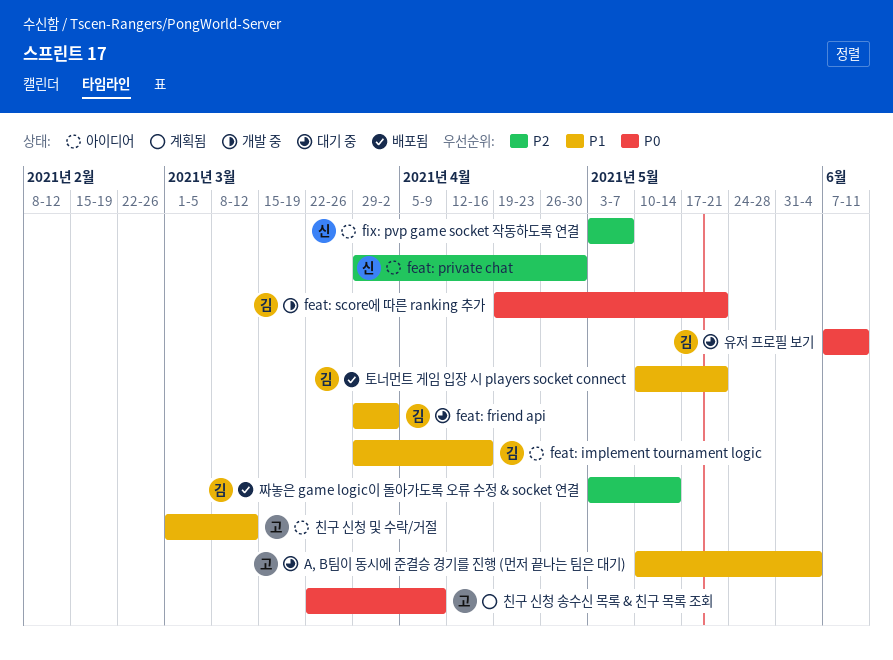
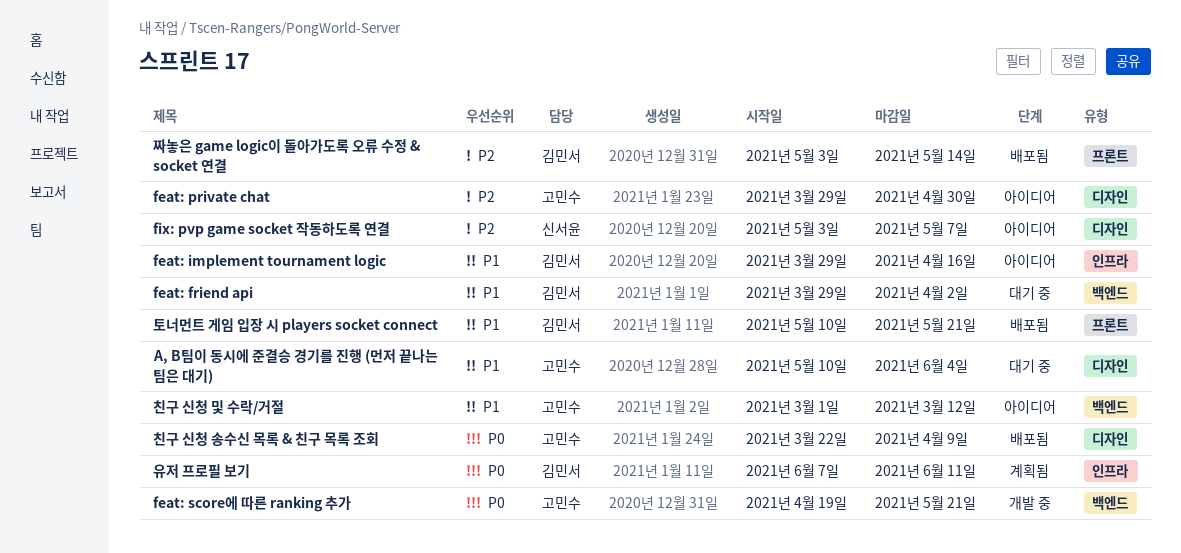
feat: private chat, owner: 신서윤 -> 고민수
feat: score에 따른 ranking 추가, owner: 김민서 -> 고민수
유저 프로필 보기, status: 대기 중 -> 계획됨
친구 신청 송수신 목록 & 친구 목록 조회, status: 계획됨 -> 배포됨

